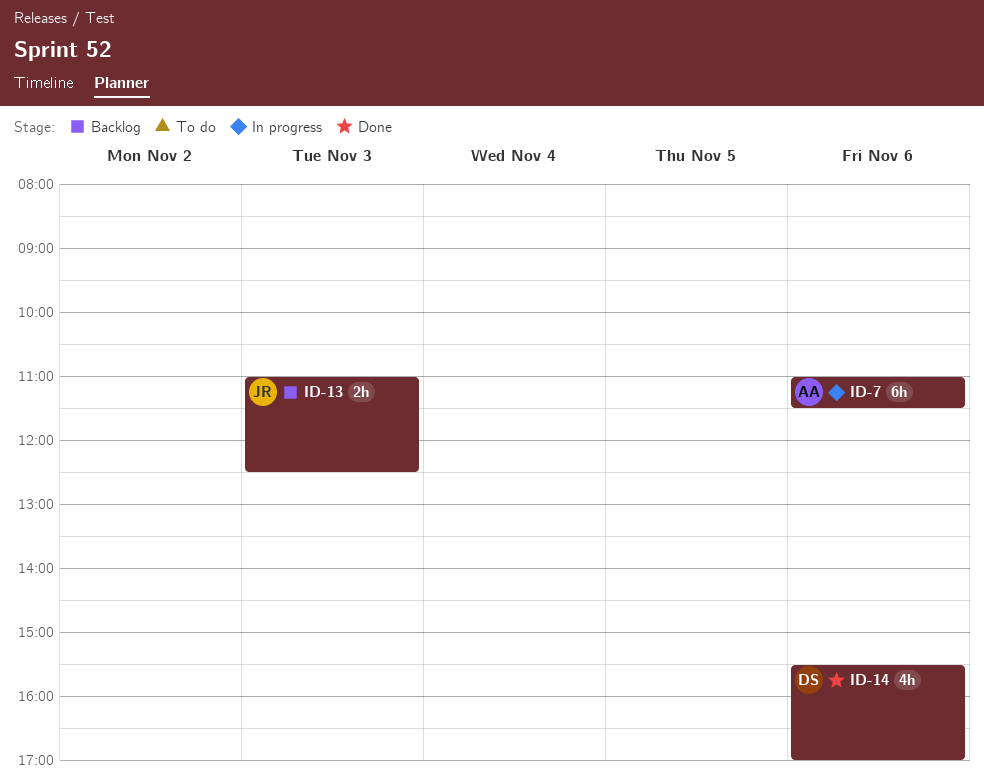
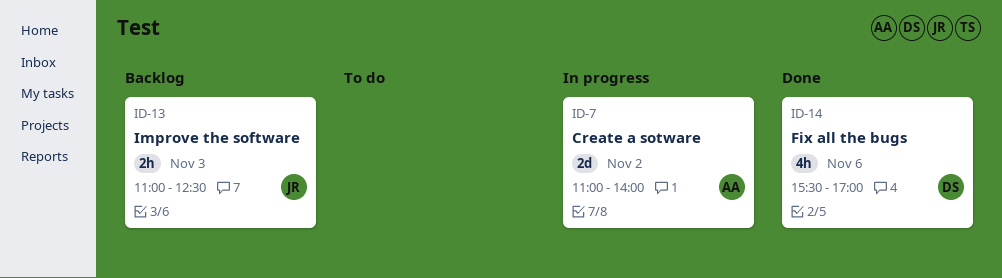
ID-7, estimate: 6h -> 2d
ID-7, day: Nov 6 -> Nov 2
ID-7, ends: 11:30 -> 14:00

